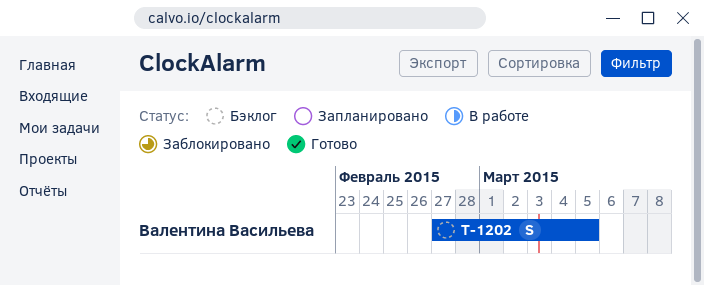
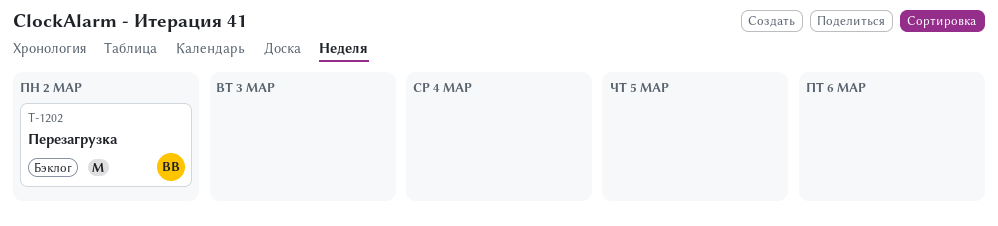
T-1202, estimate: S -> M
T-1202, due: Mar 5 -> Mar 2

